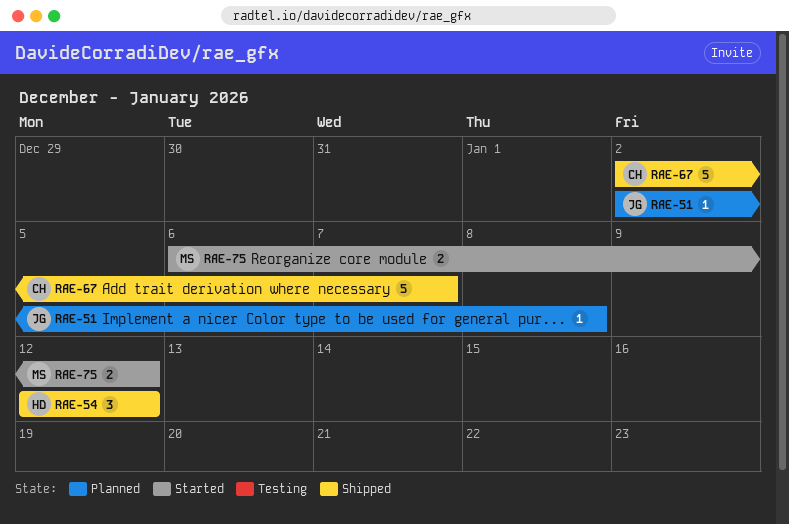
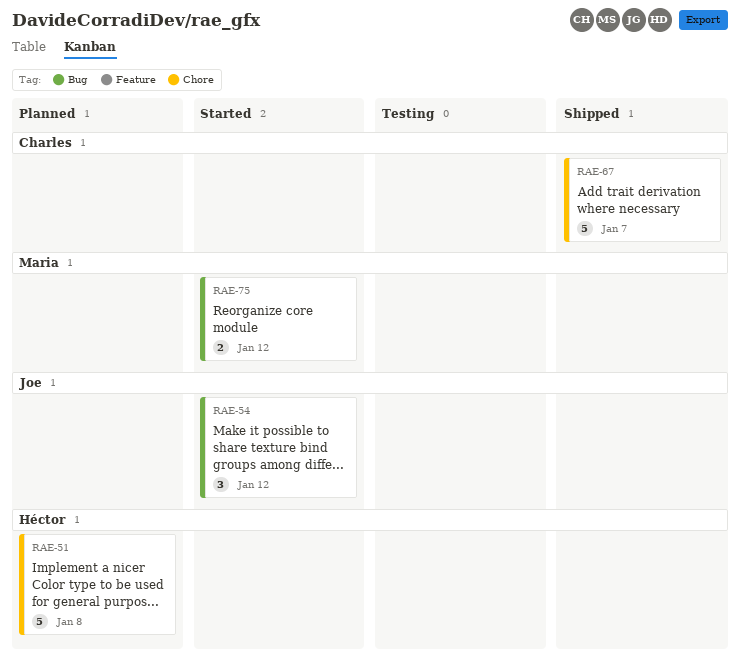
RAE-51, owner: Joe -> Héctor
RAE-51, estimate: 1 -> 5
RAE-54, status: Shipped -> Started
RAE-54, owner: Héctor -> Joe

